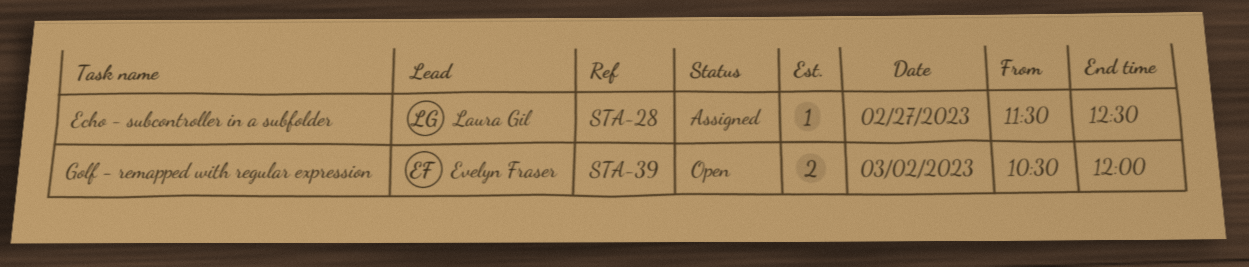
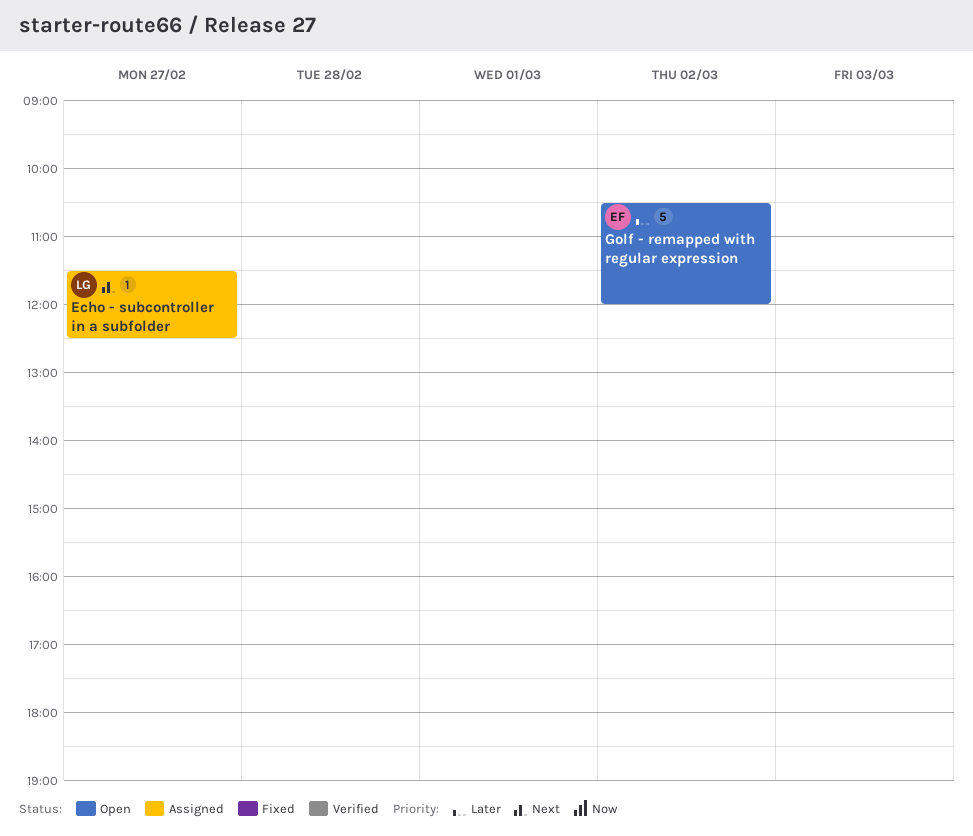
Golf - remapped with regular expression, estimate: 2 -> 5

